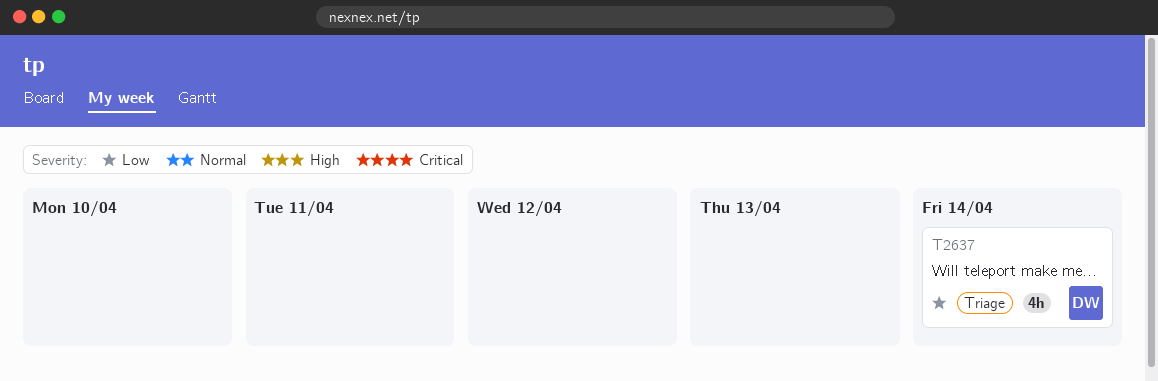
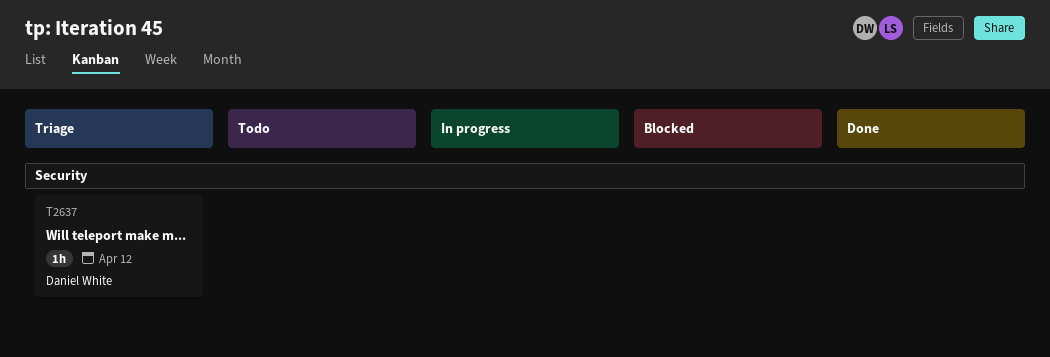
T2637, estimate: 4h -> 1h
T2637, due: Apr 14 -> Apr 12

